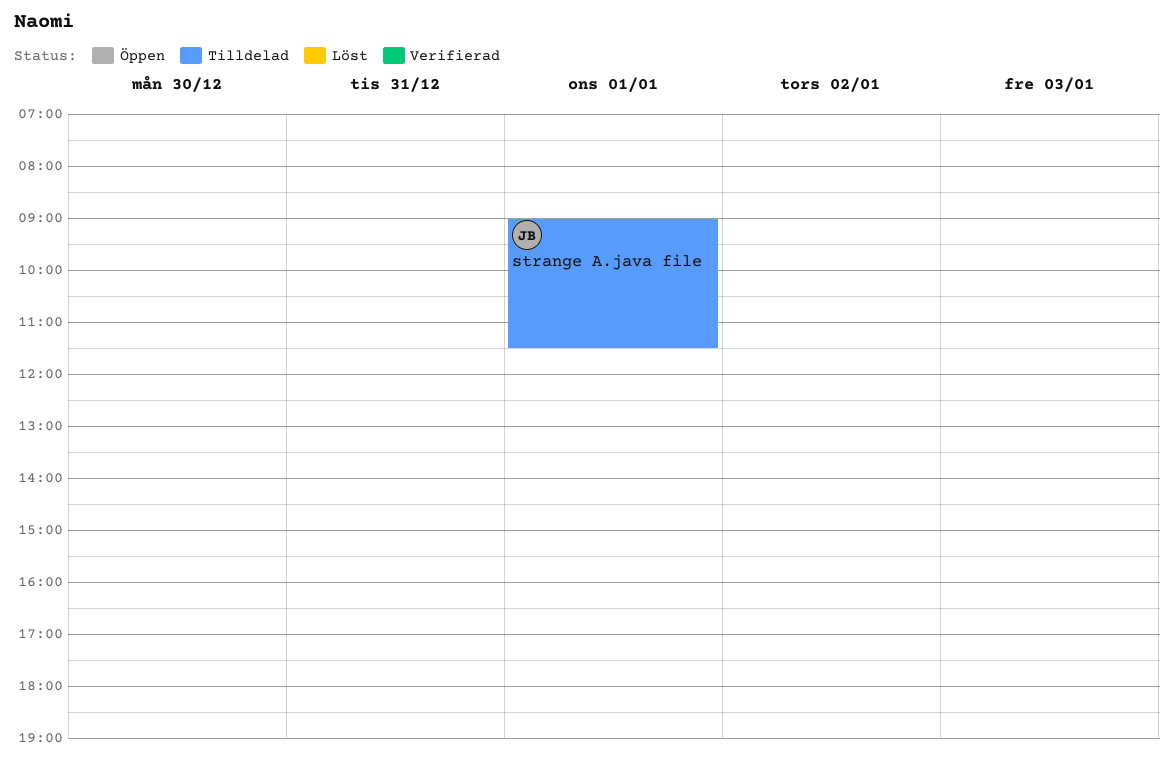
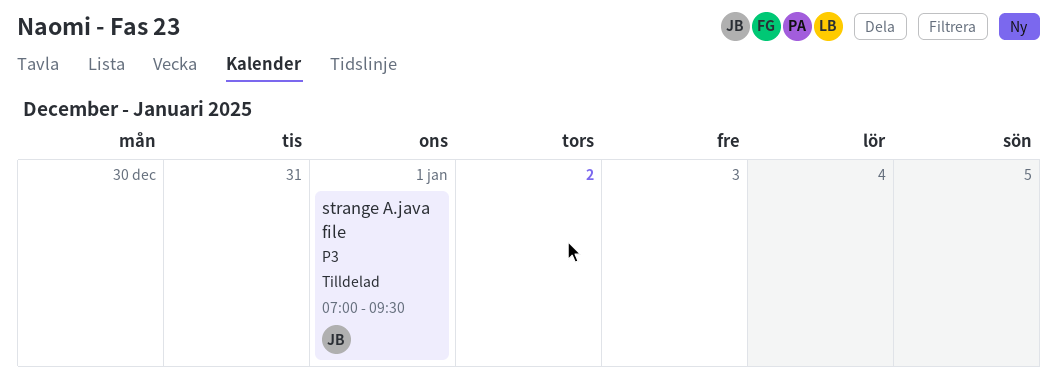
strange A.java file, begins: 09:00 -> 07:00
strange A.java file, ends: 11:30 -> 09:30

